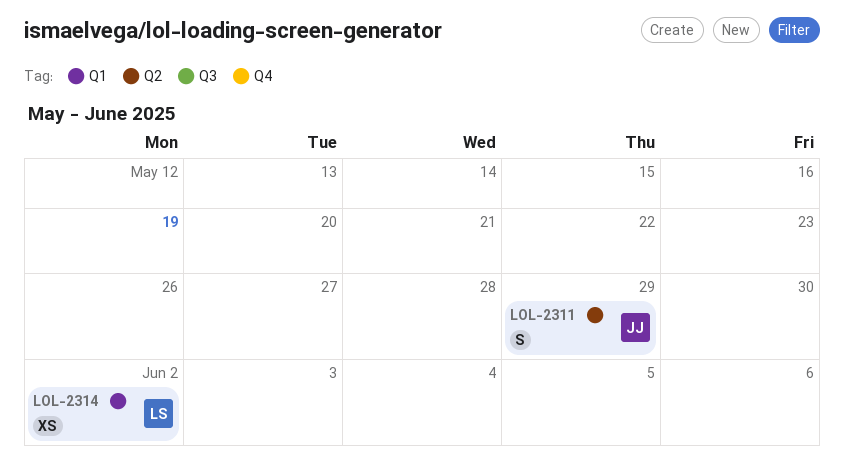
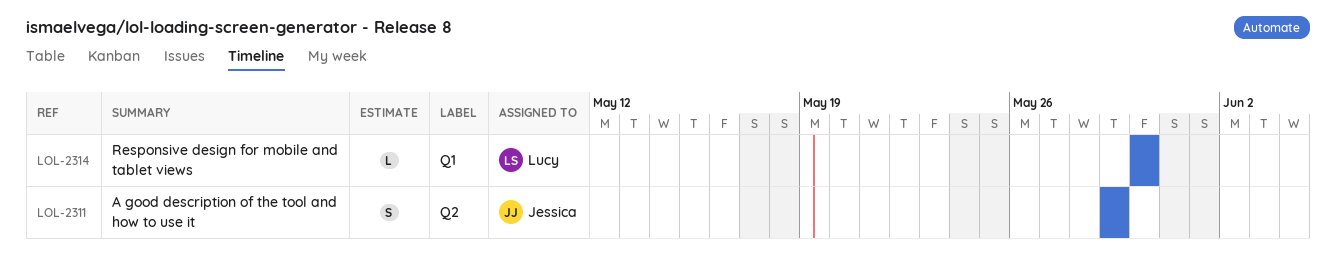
LOL-2314, estimate: XS -> L
LOL-2314, due: Jun 2 -> May 30

